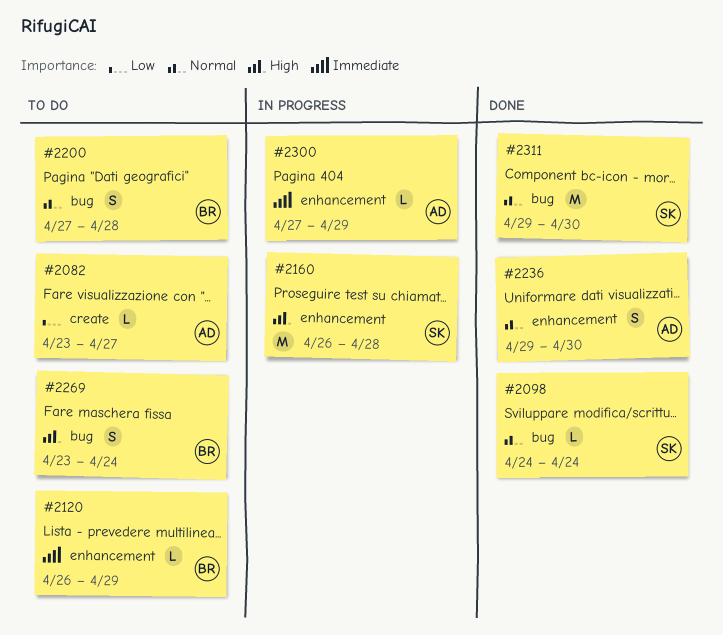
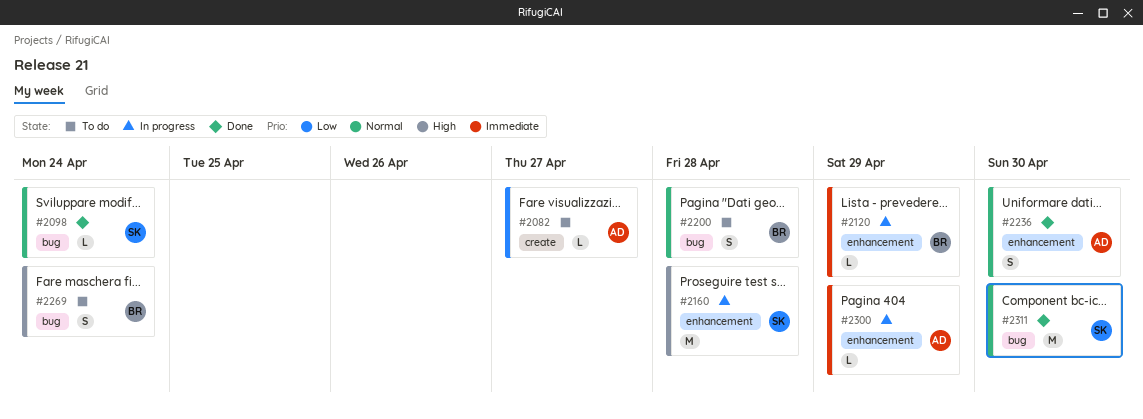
#2120, status: To do -> In progress

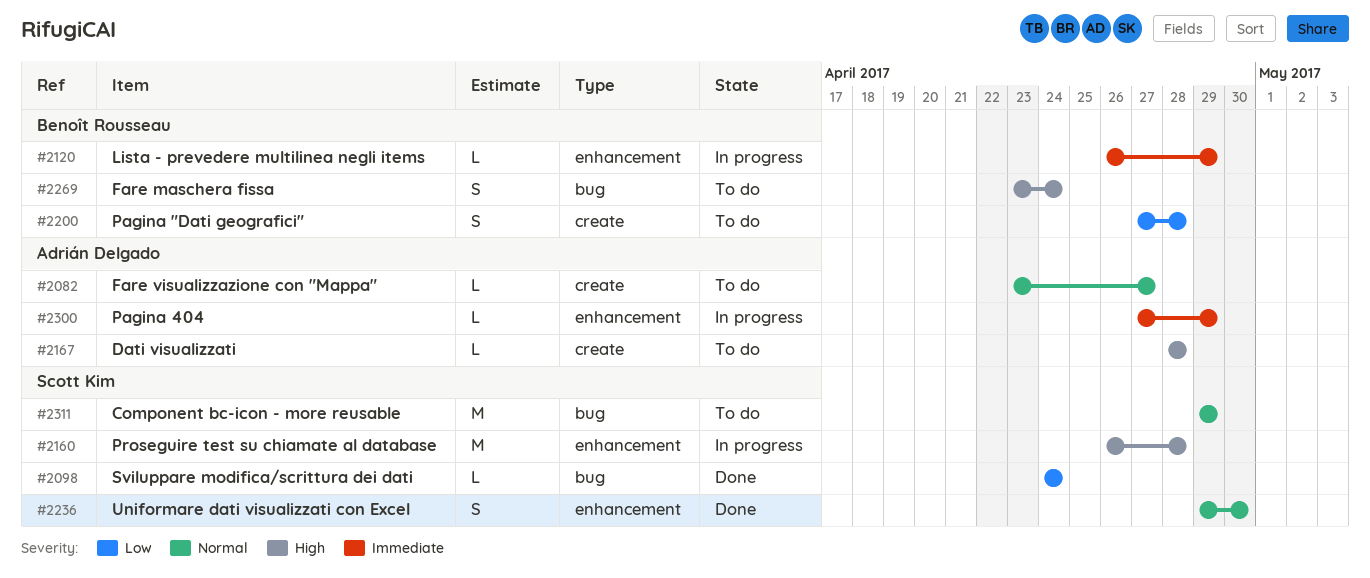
#2082, priority: Low -> Normal
#2098, priority: Normal -> Low
#2167: none -> present
#2200, priority: Normal -> Low
#2200, label: bug -> create
#2236, owner: Adrián Delgado -> Scott Kim
#2311, status: Done -> To do
#2311, due: Apr 30 -> Apr 29

